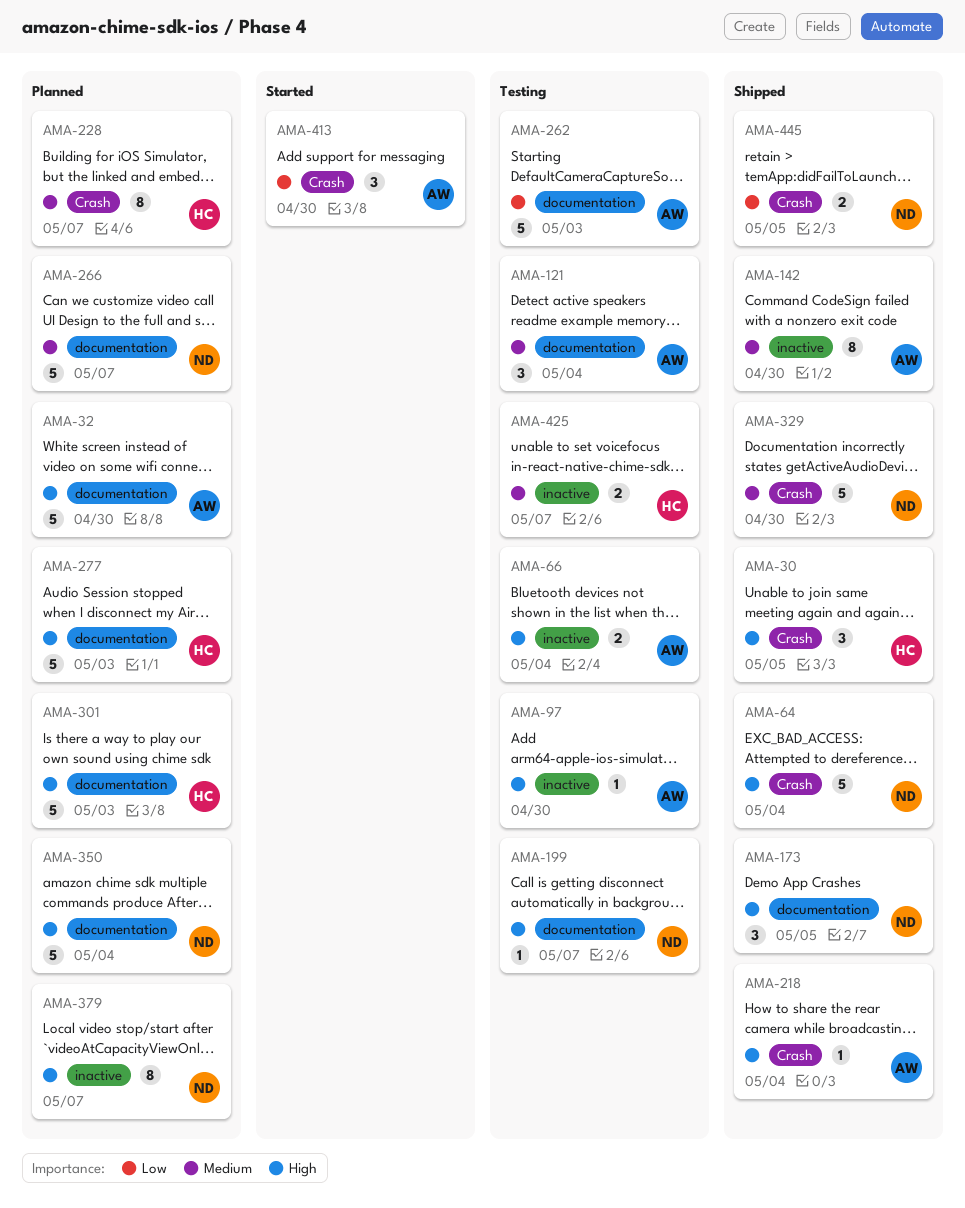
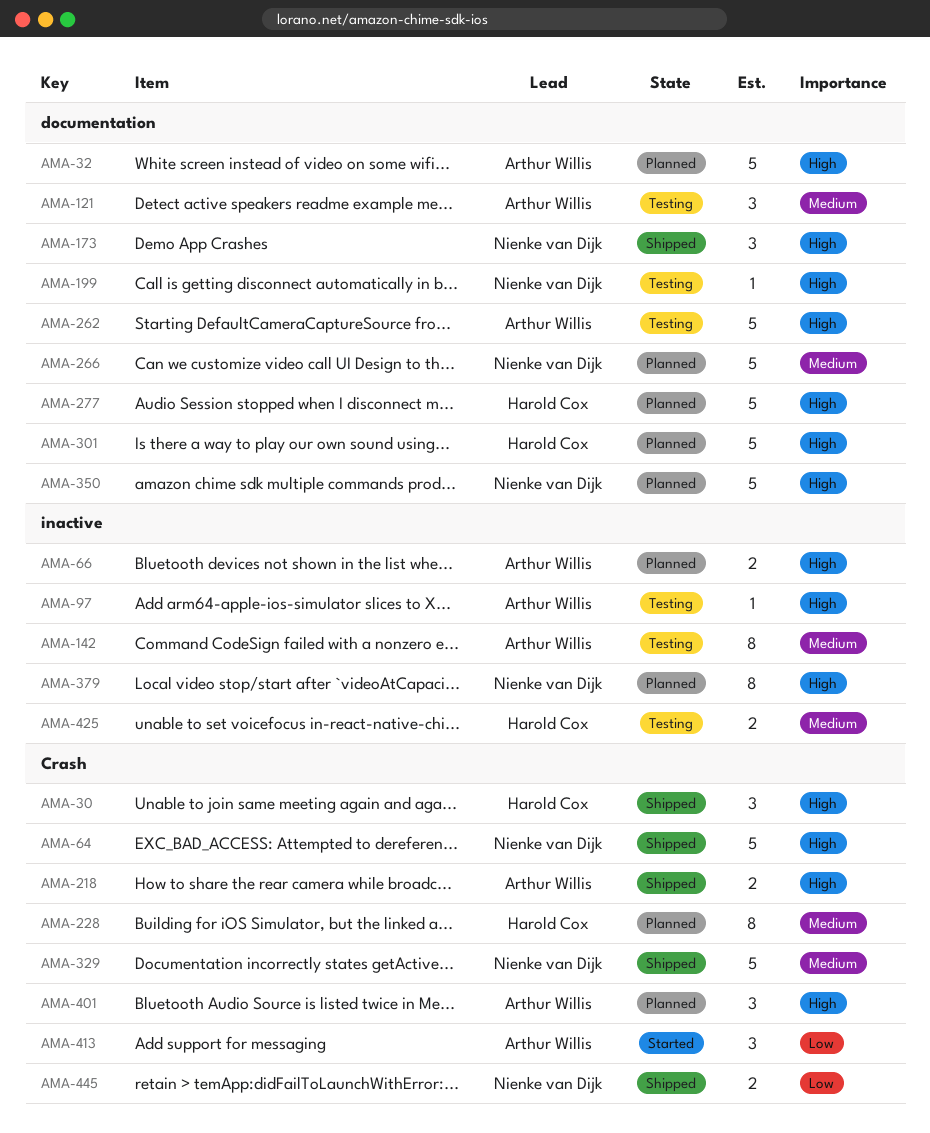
AMA-66, status: Testing -> Planned
AMA-142, status: Shipped -> Testing
AMA-218, estimate: 1 -> 2
AMA-262, priority: Low -> High
AMA-401: none -> present

